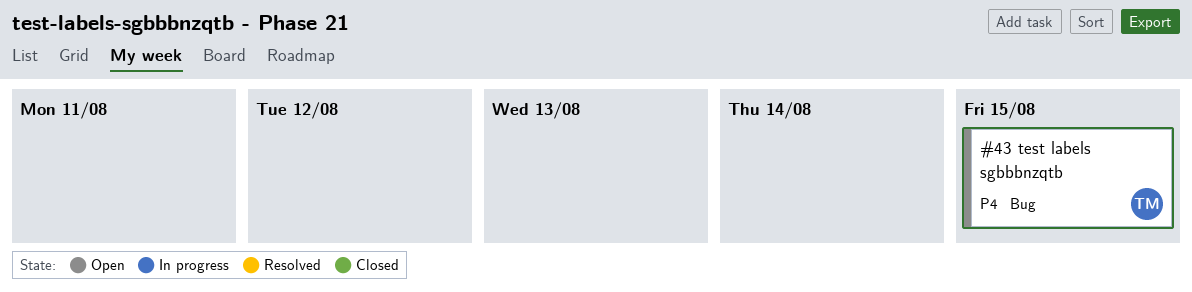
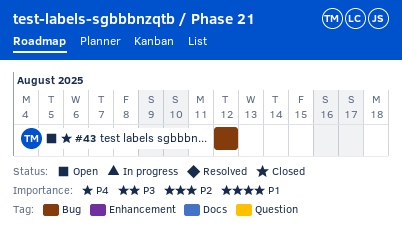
#43, due: Aug 15 -> Aug 12

